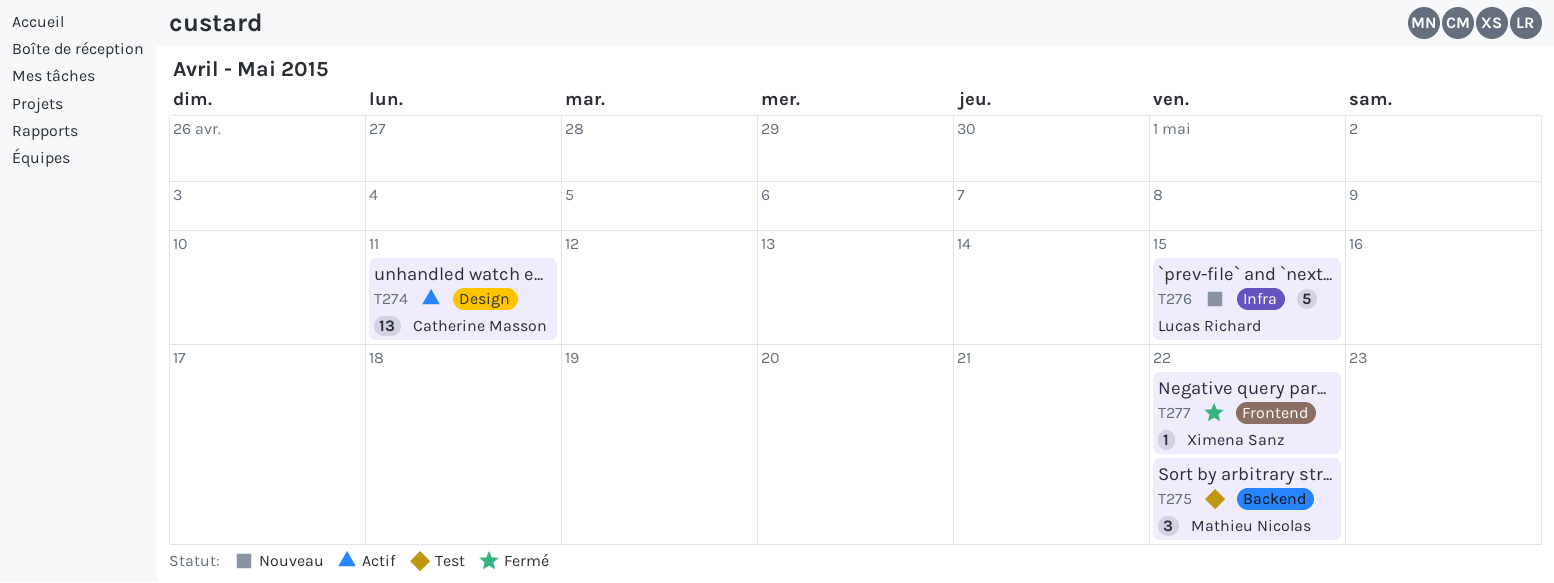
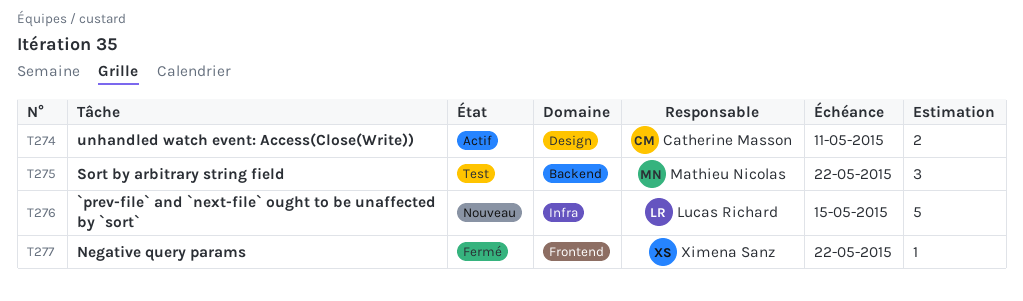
T274, estimate: 13 -> 2

